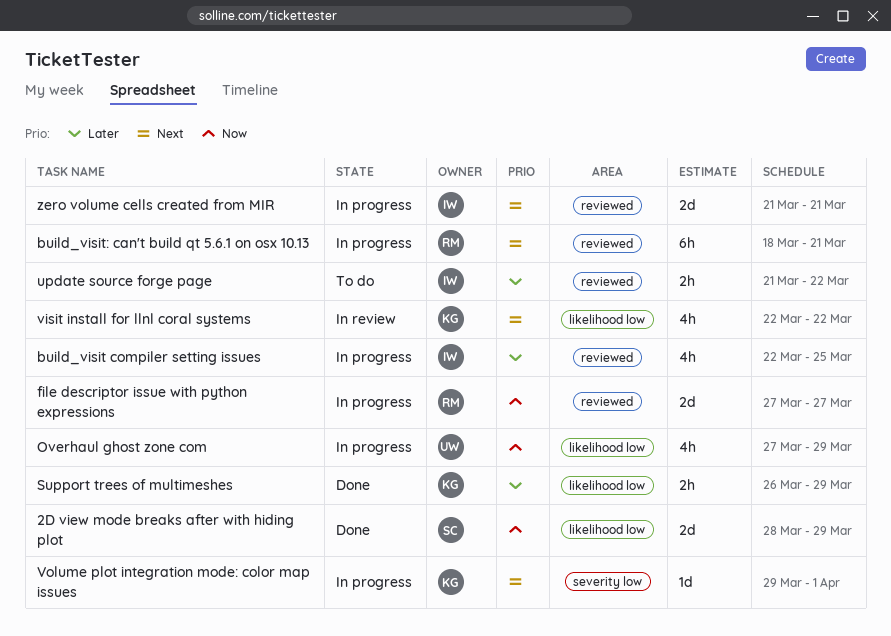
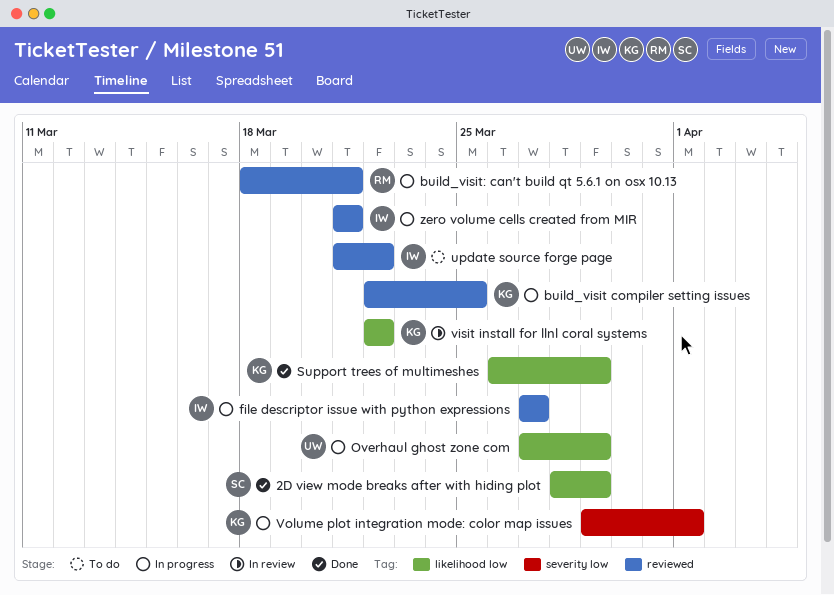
build_visit compiler setting issues, owner: IW -> KG
file descriptor issue with python expressions, owner: RM -> IW

